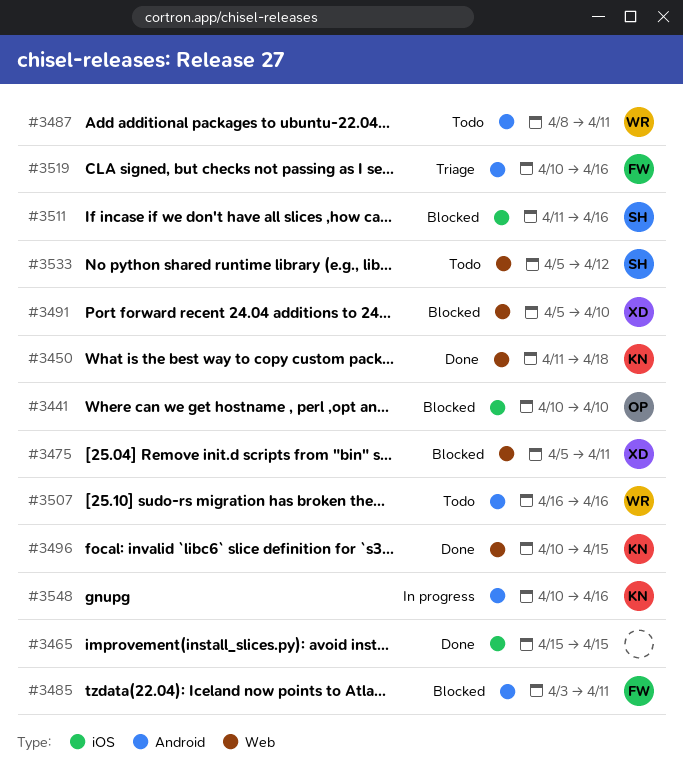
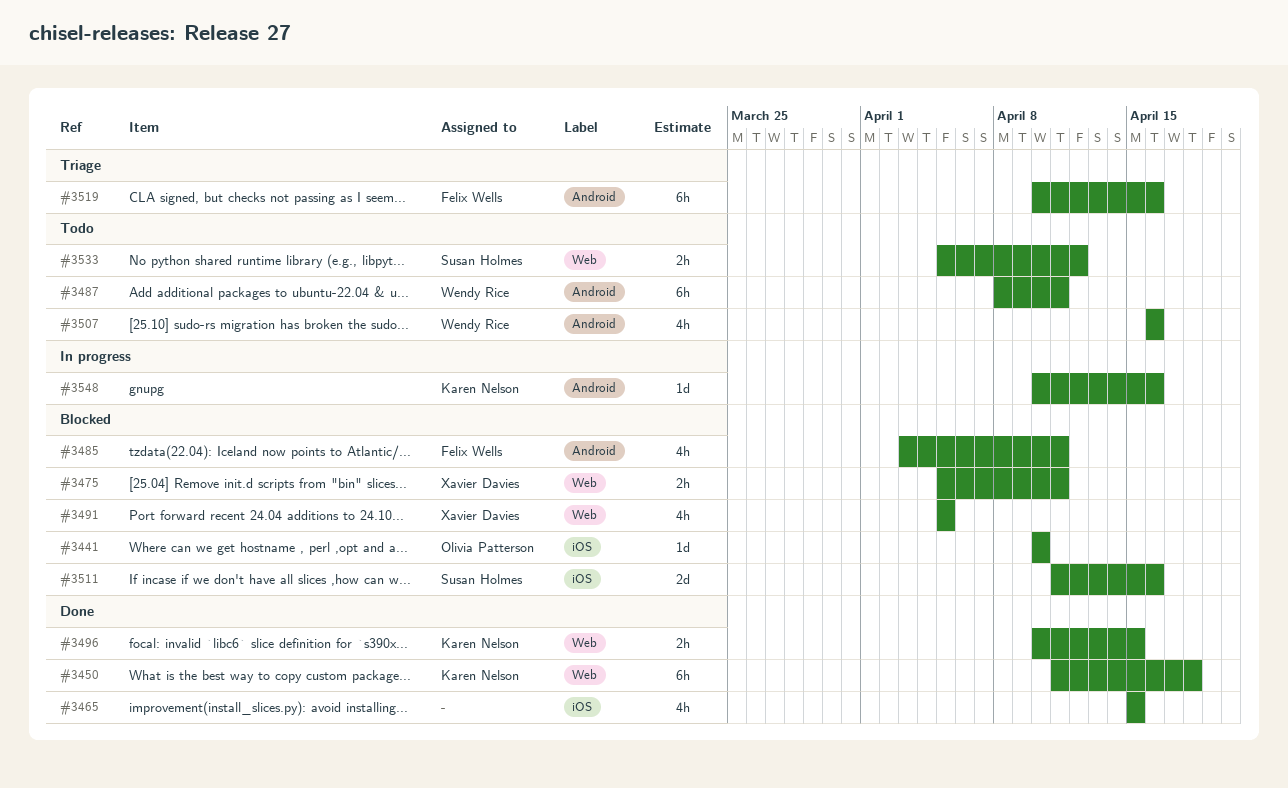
#3491, due: Apr 10 -> Apr 5

